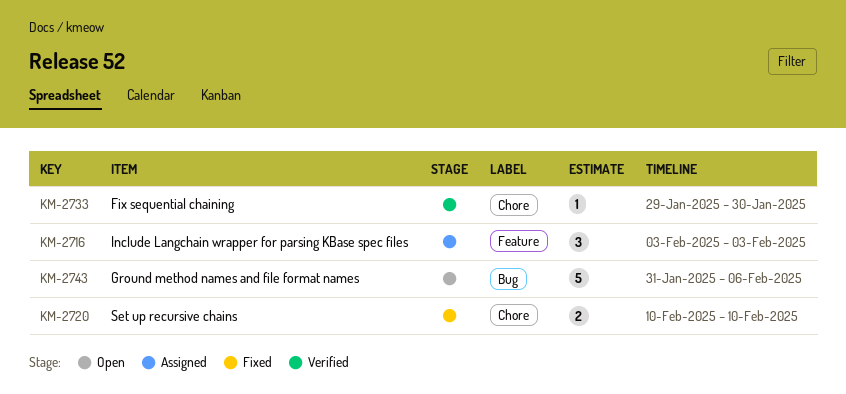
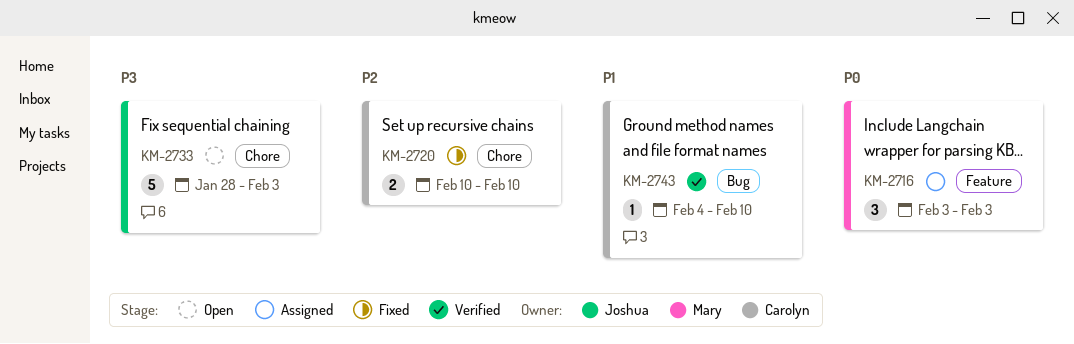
KM-2733, status: Verified -> Open
KM-2733, estimate: 1 -> 5
KM-2733, start: Jan 29 -> Jan 28
KM-2733, due: Jan 30 -> Feb 3
KM-2743, status: Open -> Verified
KM-2743, estimate: 5 -> 1
KM-2743, start: Jan 31 -> Feb 4
KM-2743, due: Feb 6 -> Feb 10

